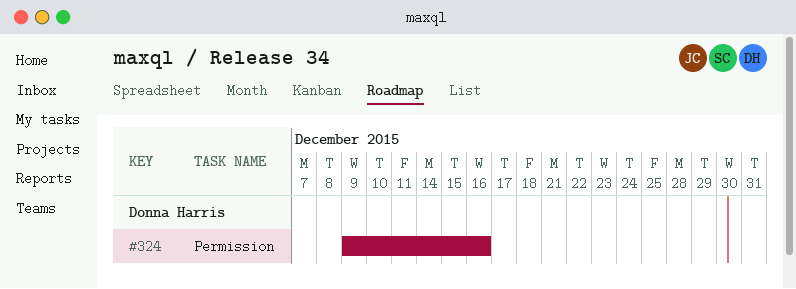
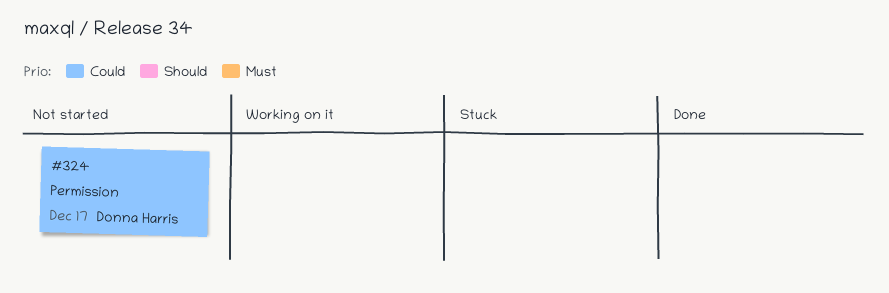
#324, due: Dec 16 -> Dec 17

